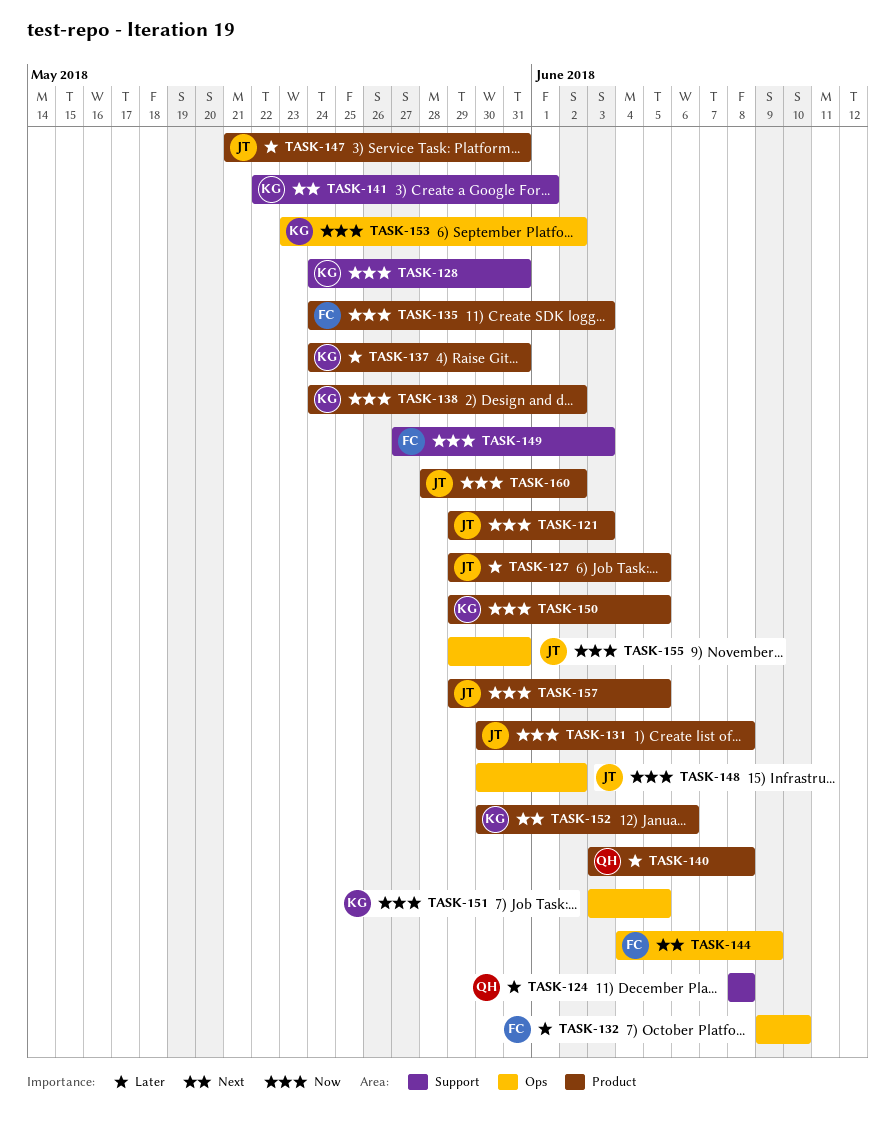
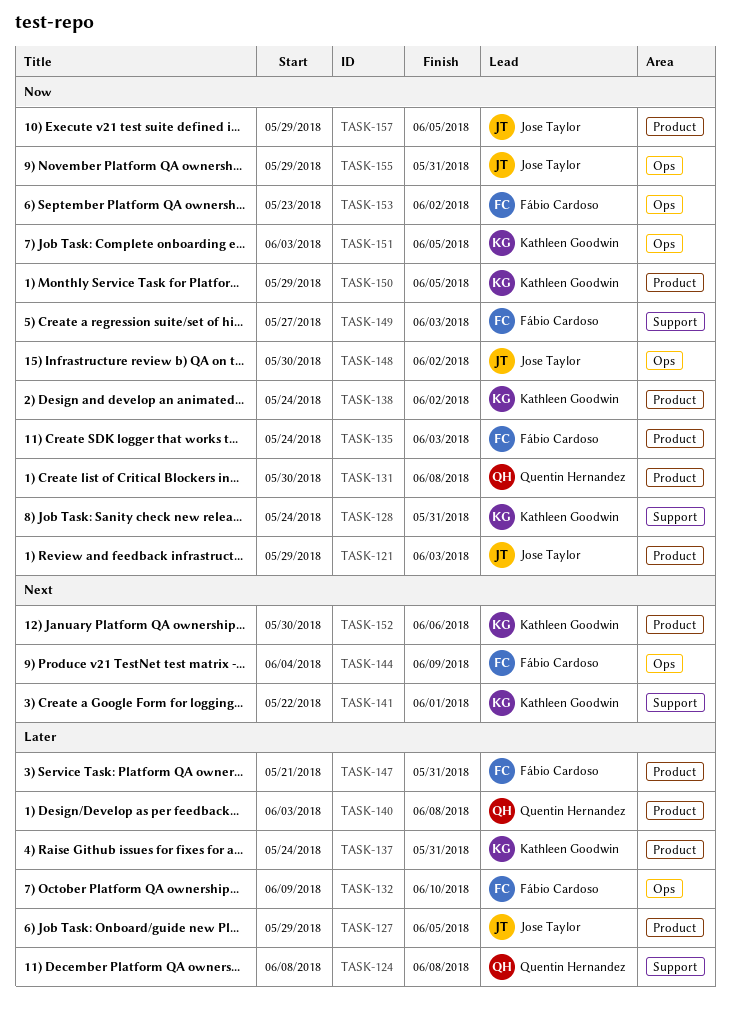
TASK-131, owner: Jose Taylor -> Quentin Hernandez
TASK-147, owner: Jose Taylor -> Fábio Cardoso
TASK-153, owner: Kathleen Goodwin -> Fábio Cardoso
TASK-160: present -> none

